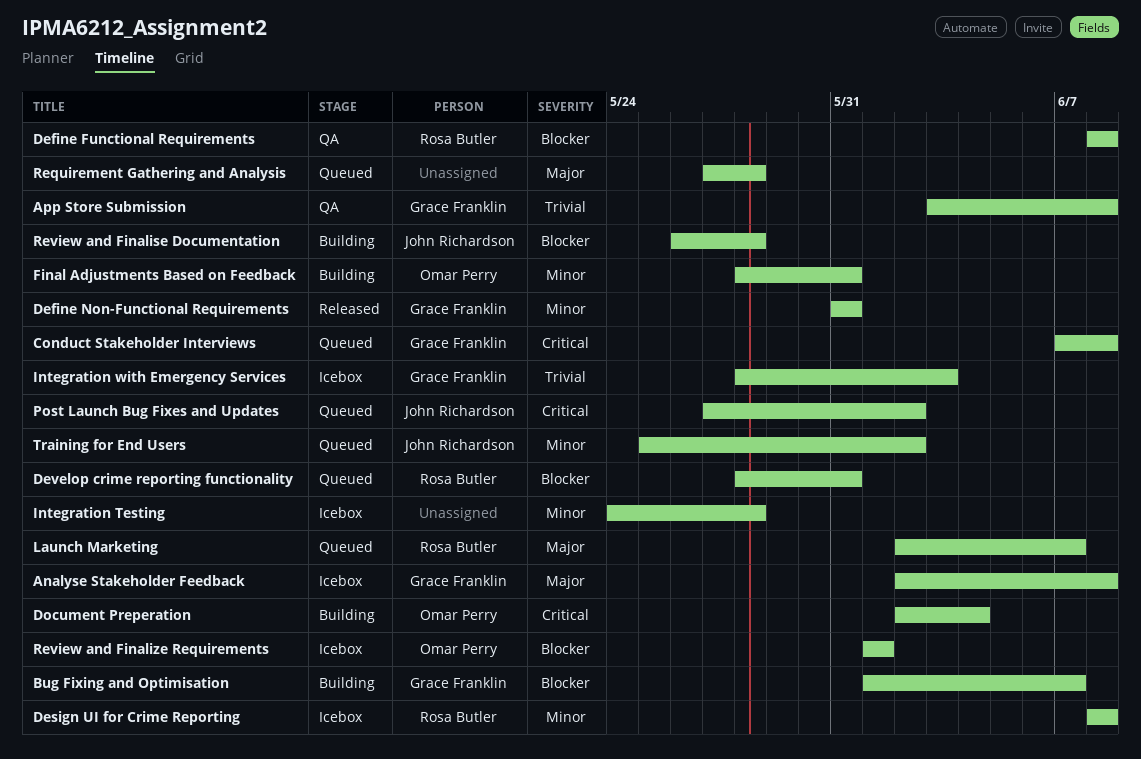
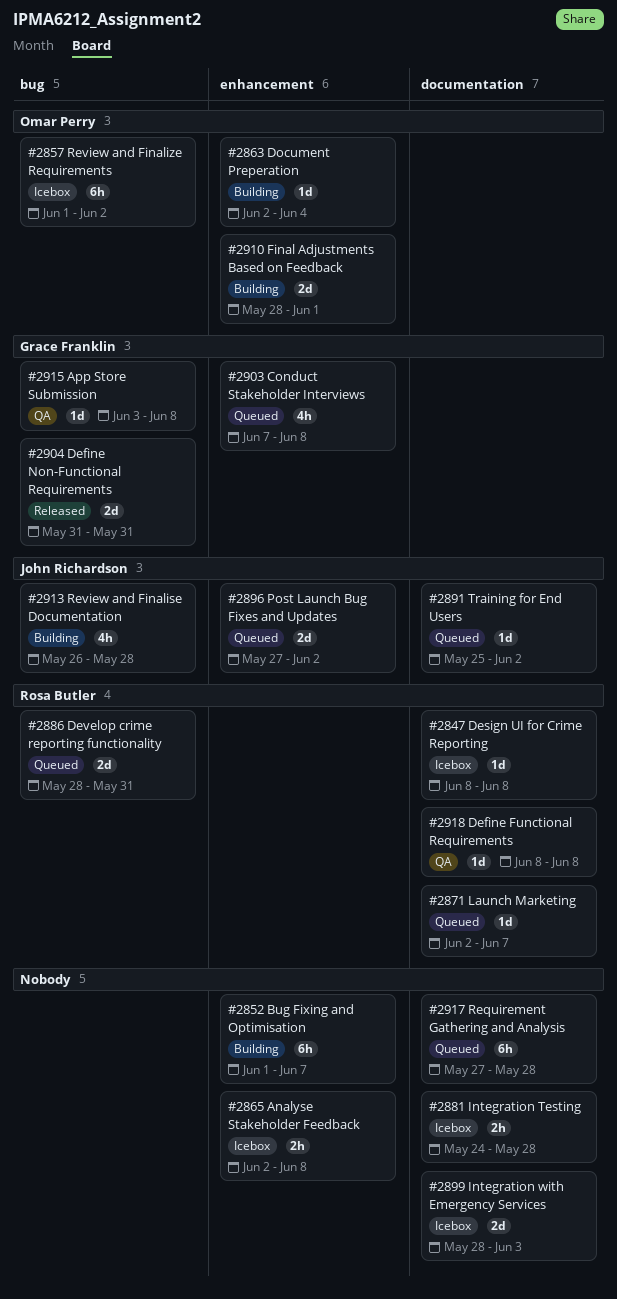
Analyse Stakeholder Feedback, owner: Grace Franklin -> none
Bug Fixing and Optimisation, owner: Grace Franklin -> none
Final Adjustments Based on Feedback, due: May 31 -> Jun 1
Integration with Emergency Services, owner: Grace Franklin -> none
Review and Finalize Requirements, due: Jun 1 -> Jun 2

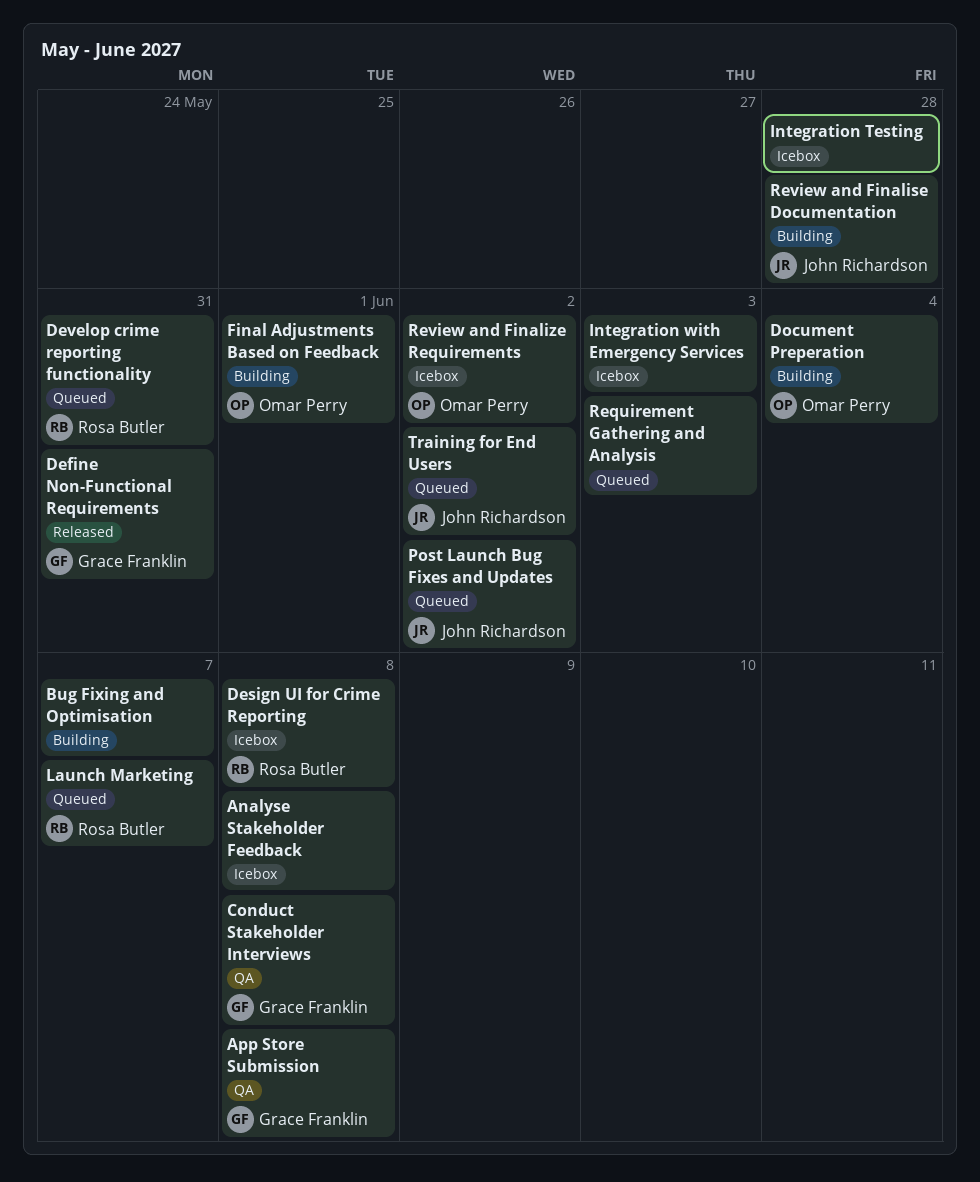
Conduct Stakeholder Interviews, status: Queued -> QA
Define Functional Requirements: present -> none
Requirement Gathering and Analysis, due: May 28 -> Jun 3

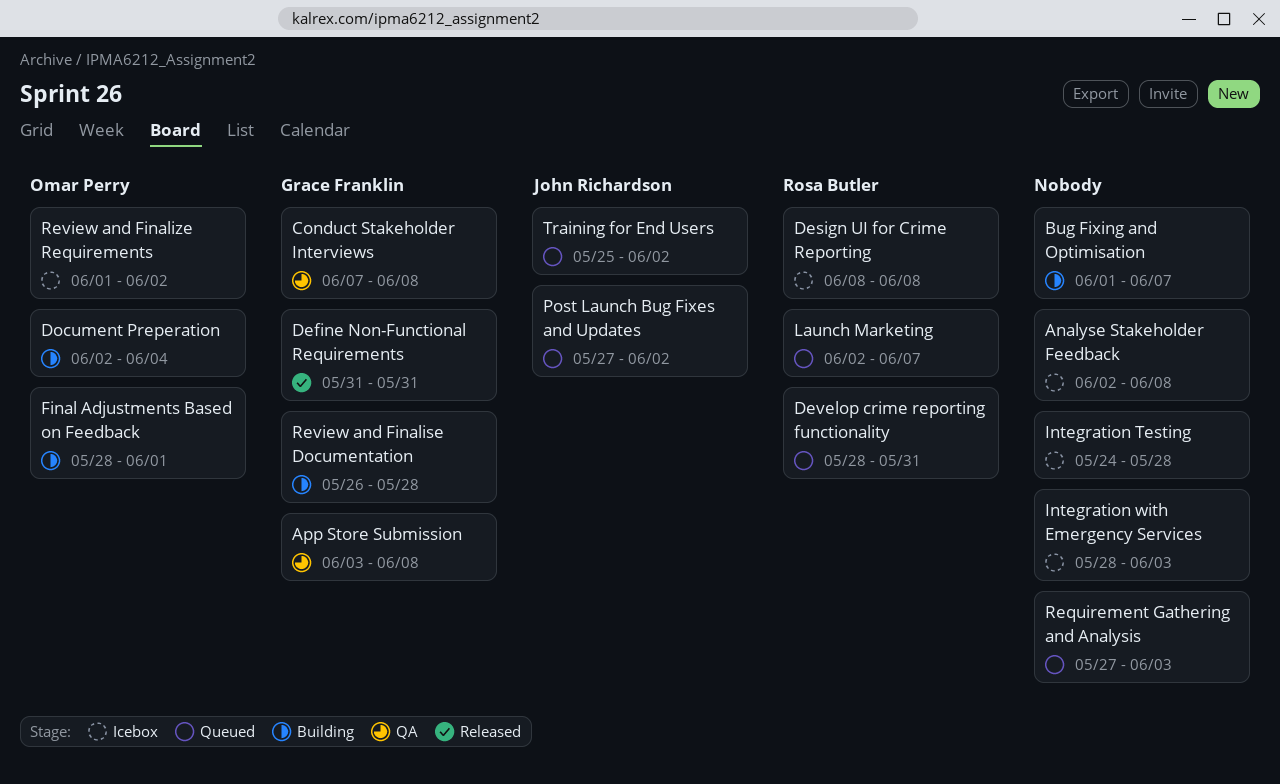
Review and Finalise Documentation, owner: John Richardson -> Grace Franklin

